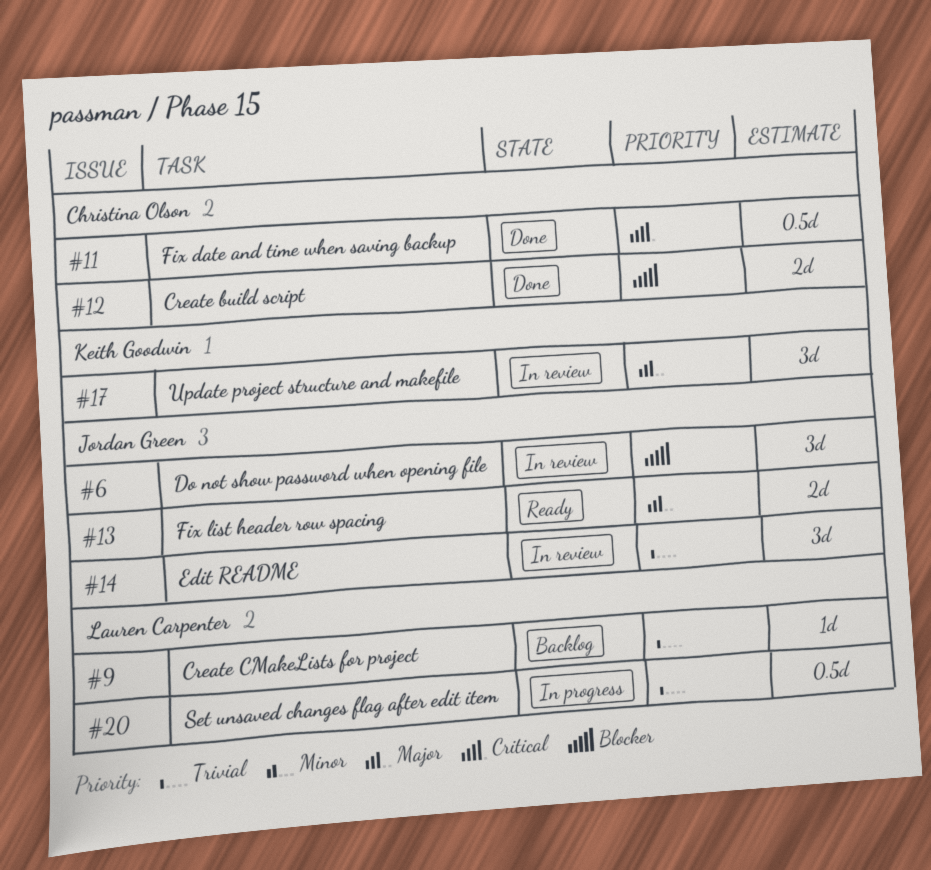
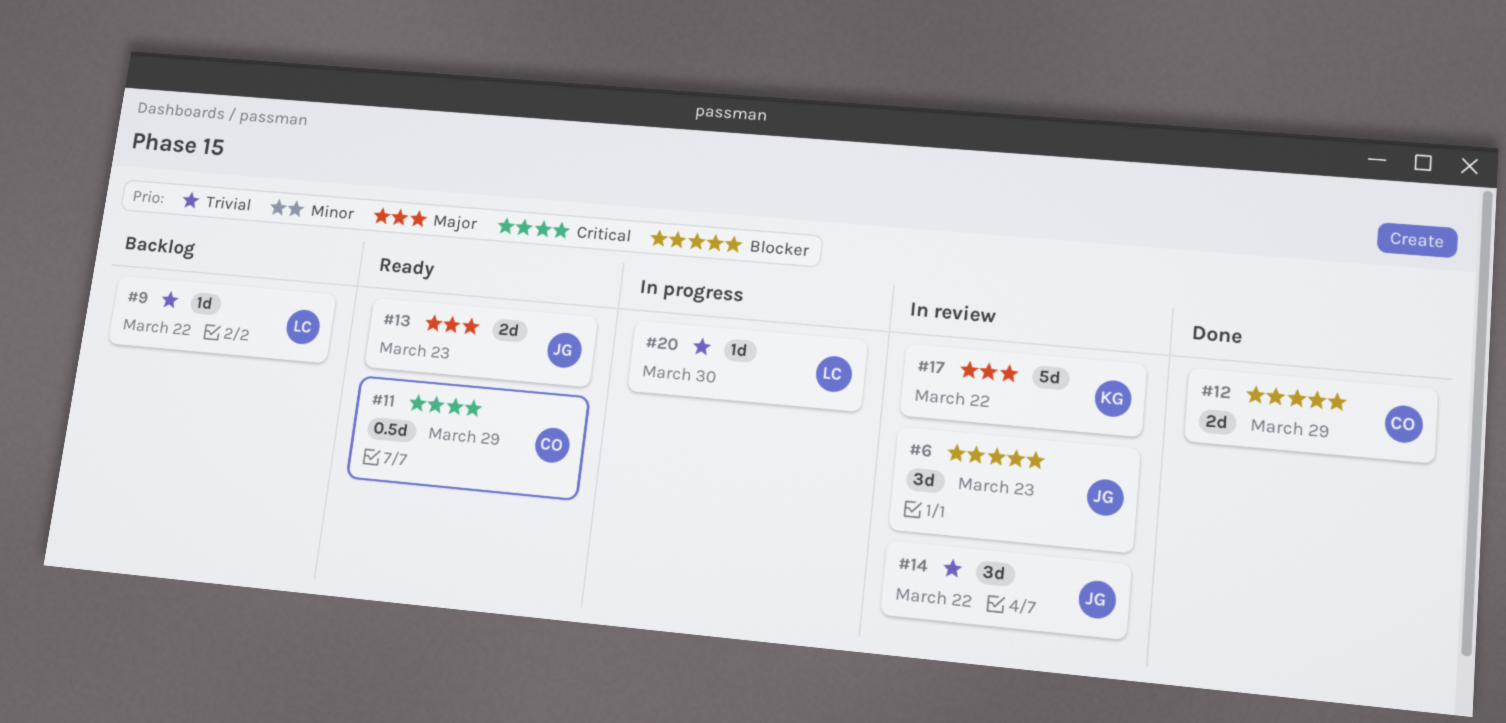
#11, status: Done -> Ready
#17, estimate: 3d -> 5d
#20, estimate: 0.5d -> 1d

